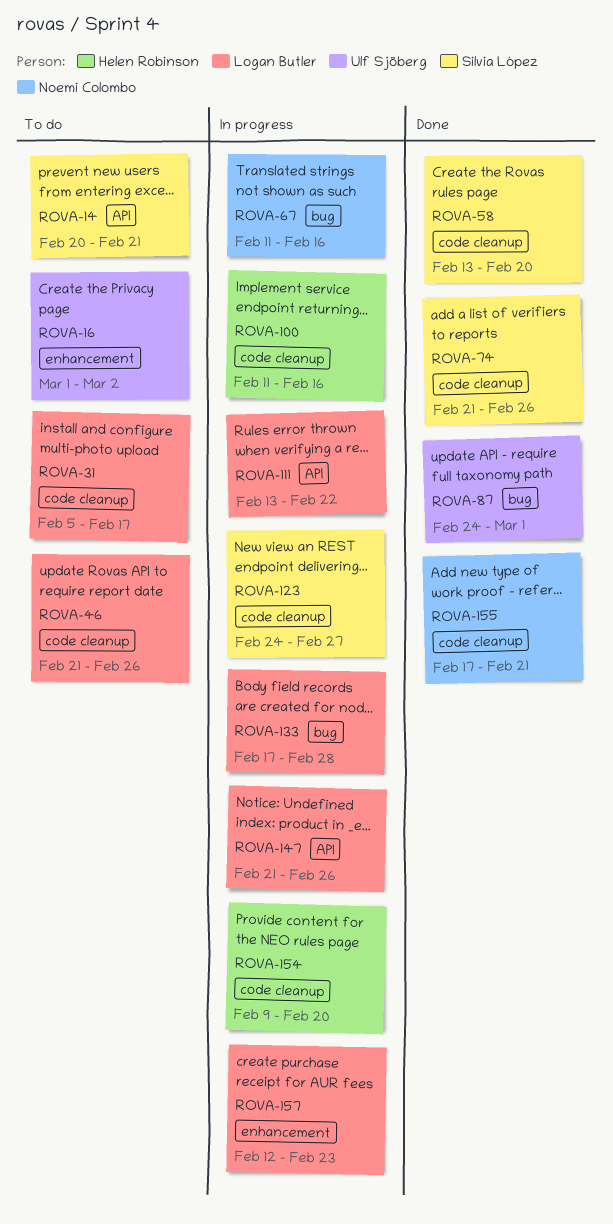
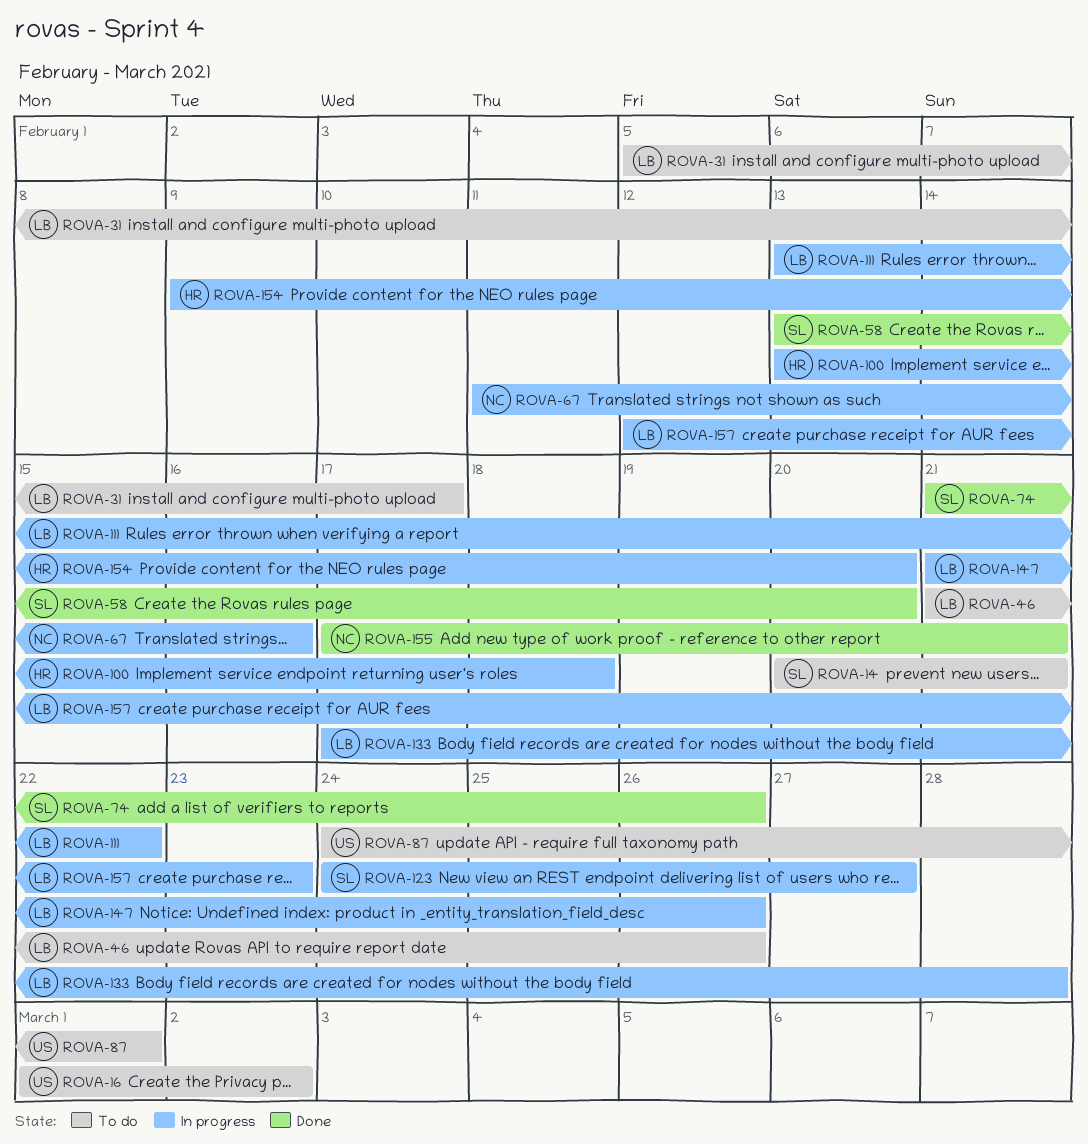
ROVA-87, status: Done -> To do
ROVA-100, start: Feb 11 -> Feb 13
ROVA-100, due: Feb 16 -> Feb 18

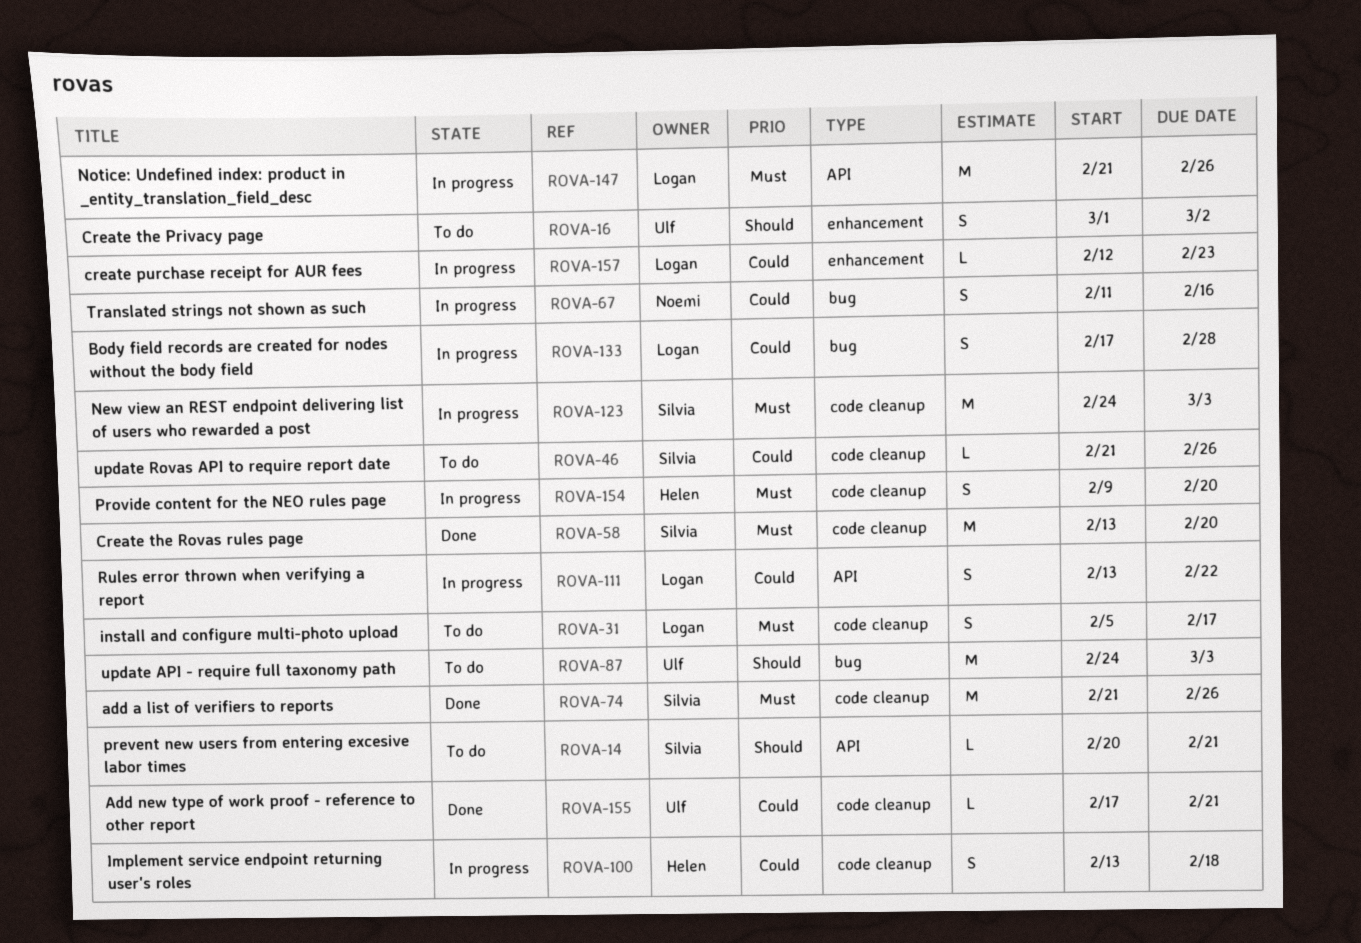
ROVA-46, owner: Logan -> Silvia
ROVA-87, due: Mar 1 -> Mar 3
ROVA-123, due: Feb 27 -> Mar 3
ROVA-155, owner: Noemi -> Ulf

